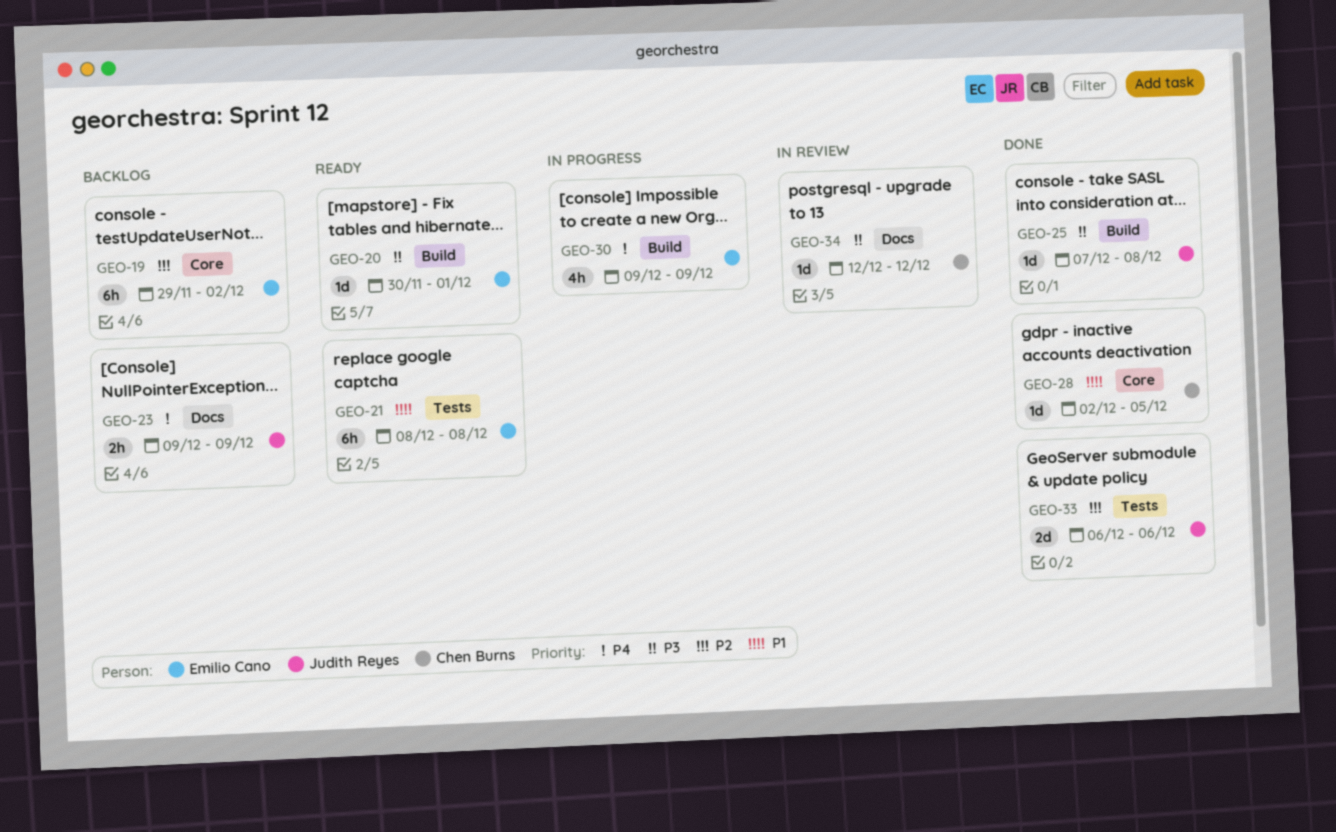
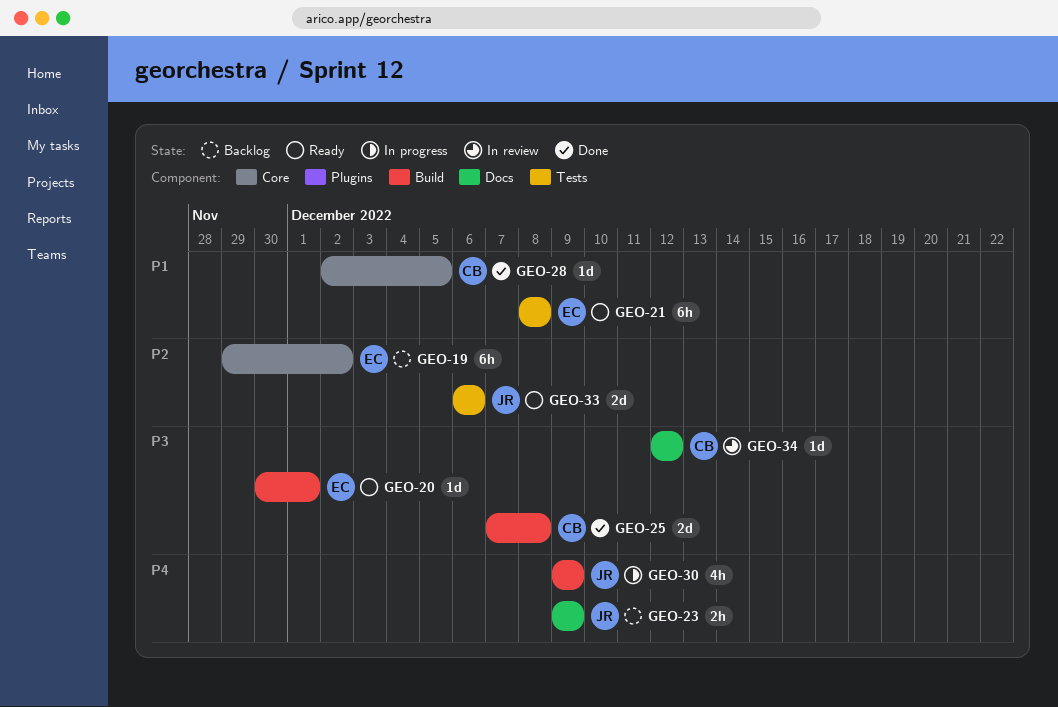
GEO-25, owner: Judith Reyes -> Chen Burns
GEO-25, estimate: 1d -> 2d
GEO-30, owner: Emilio Cano -> Judith Reyes
GEO-33, status: Done -> Ready

